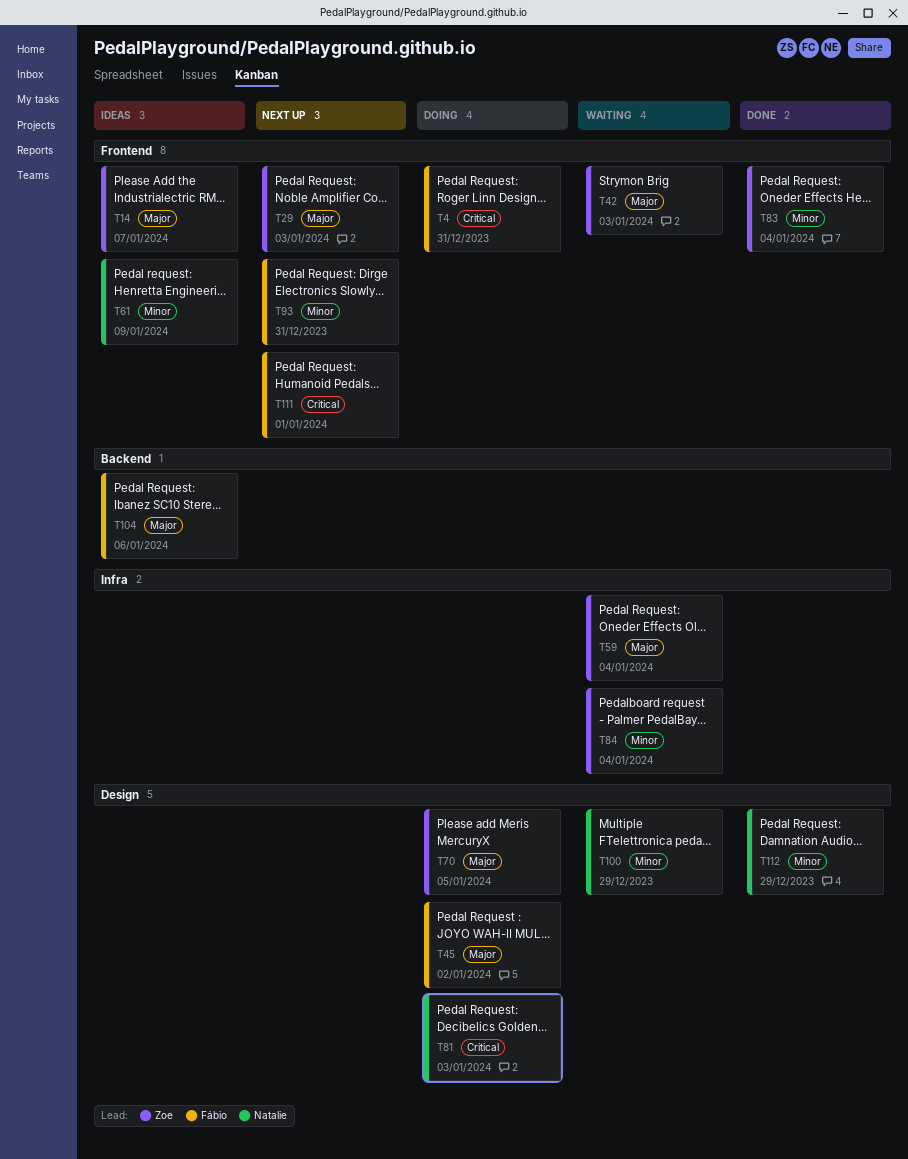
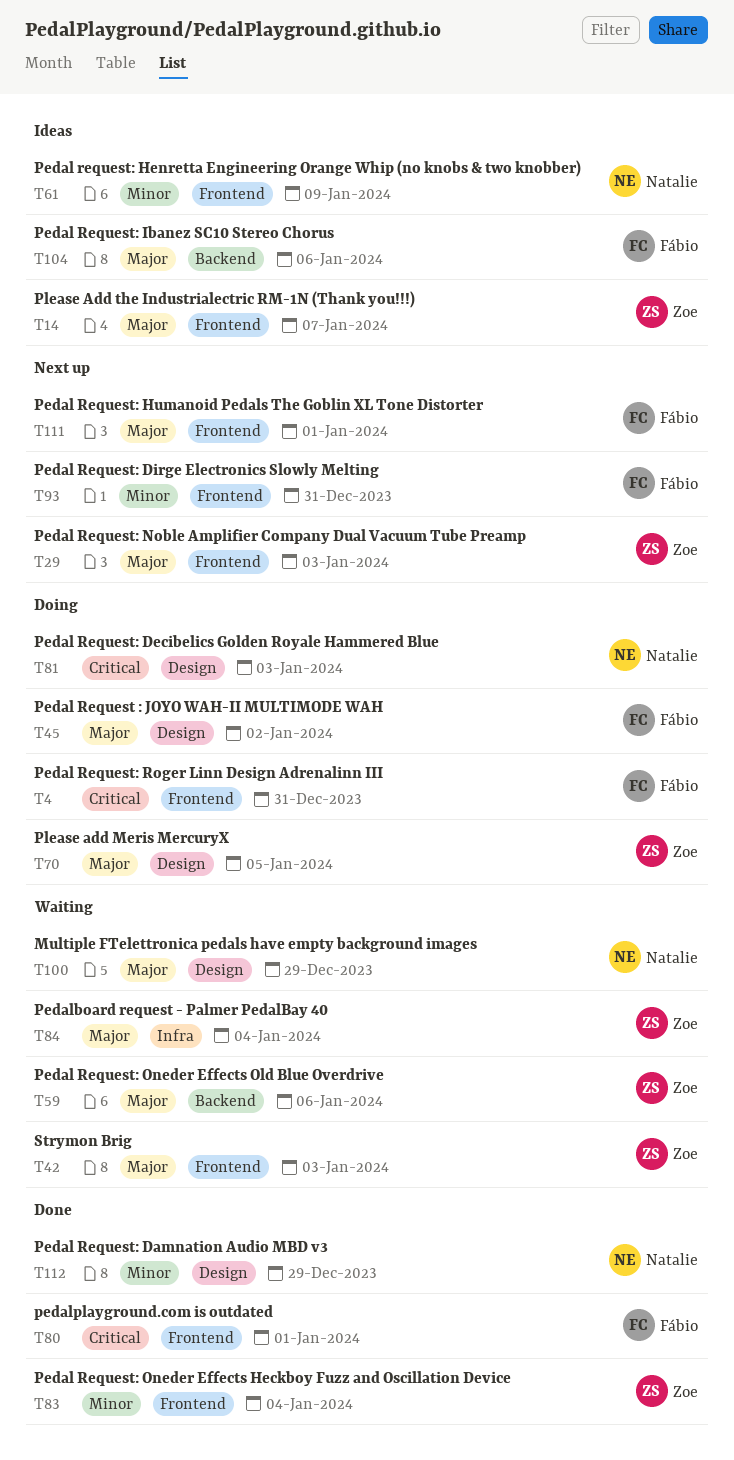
T59, label: Infra -> Backend
T59, due: Jan 4 -> Jan 6
T80: none -> present
T84, priority: Minor -> Major
T100, priority: Minor -> Major
T111, priority: Critical -> Major

